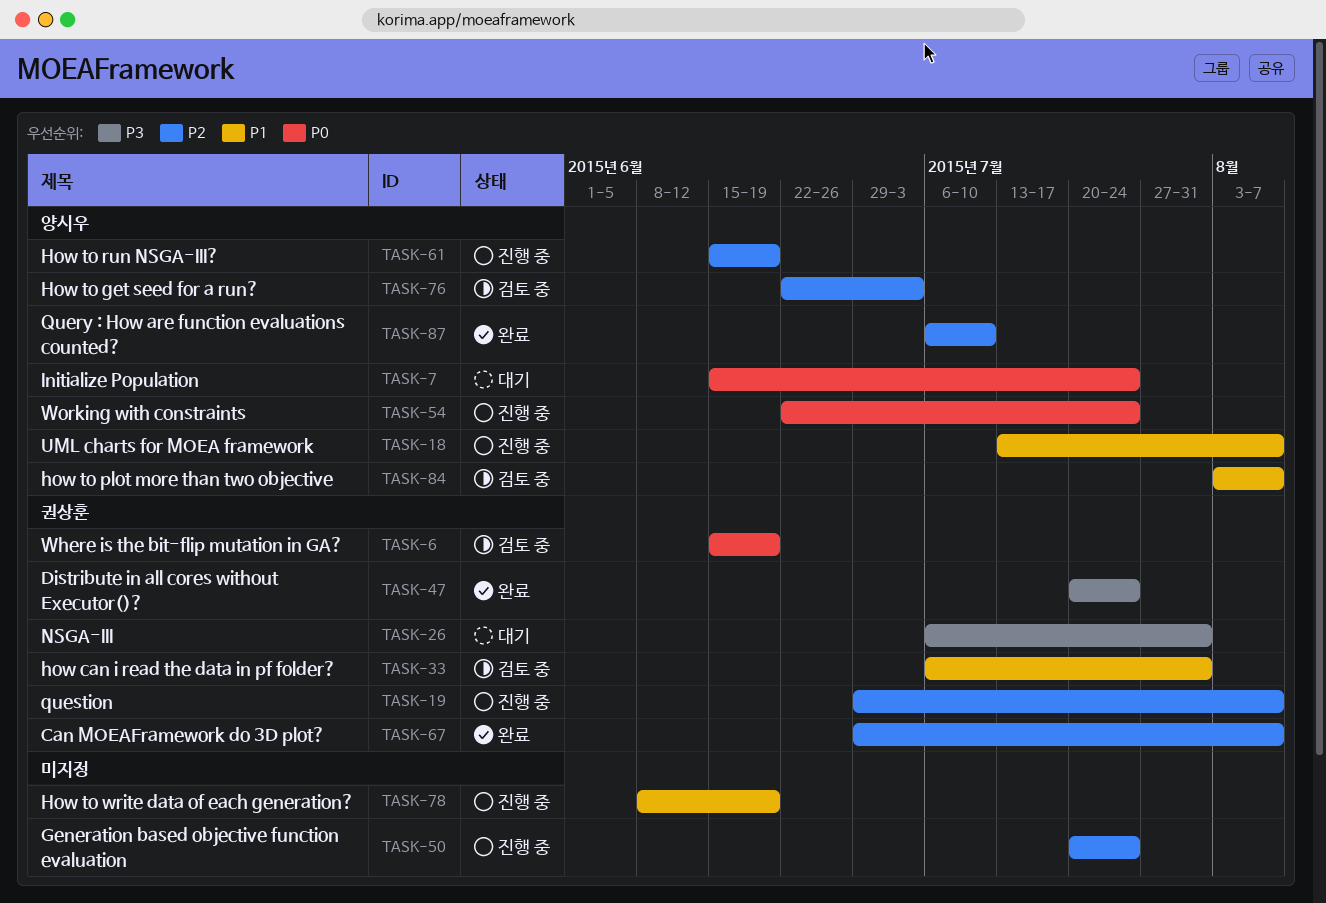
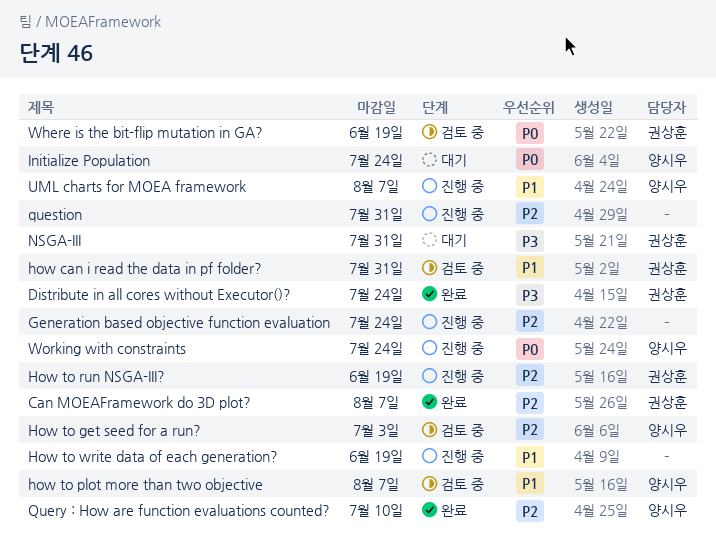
How to run NSGA-III?, owner: 양시우 -> 권상훈
question, owner: 권상훈 -> none
question, due: Aug 7 -> Jul 31

